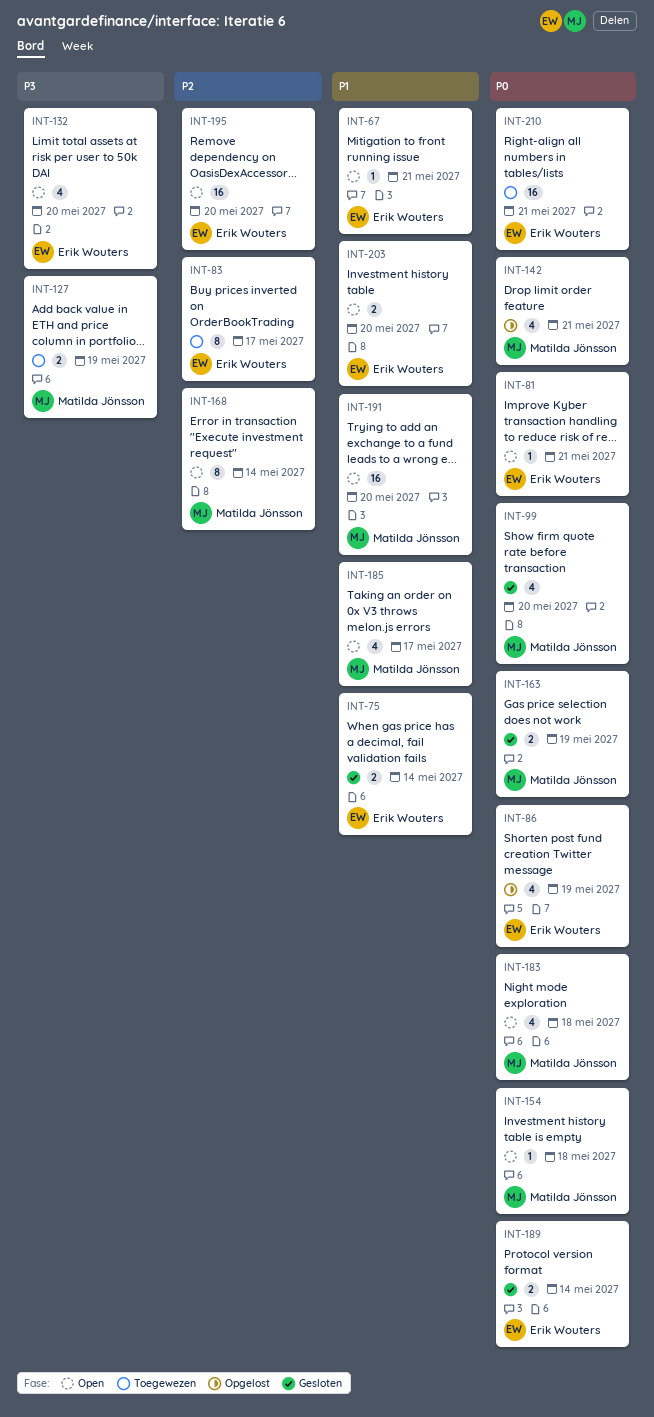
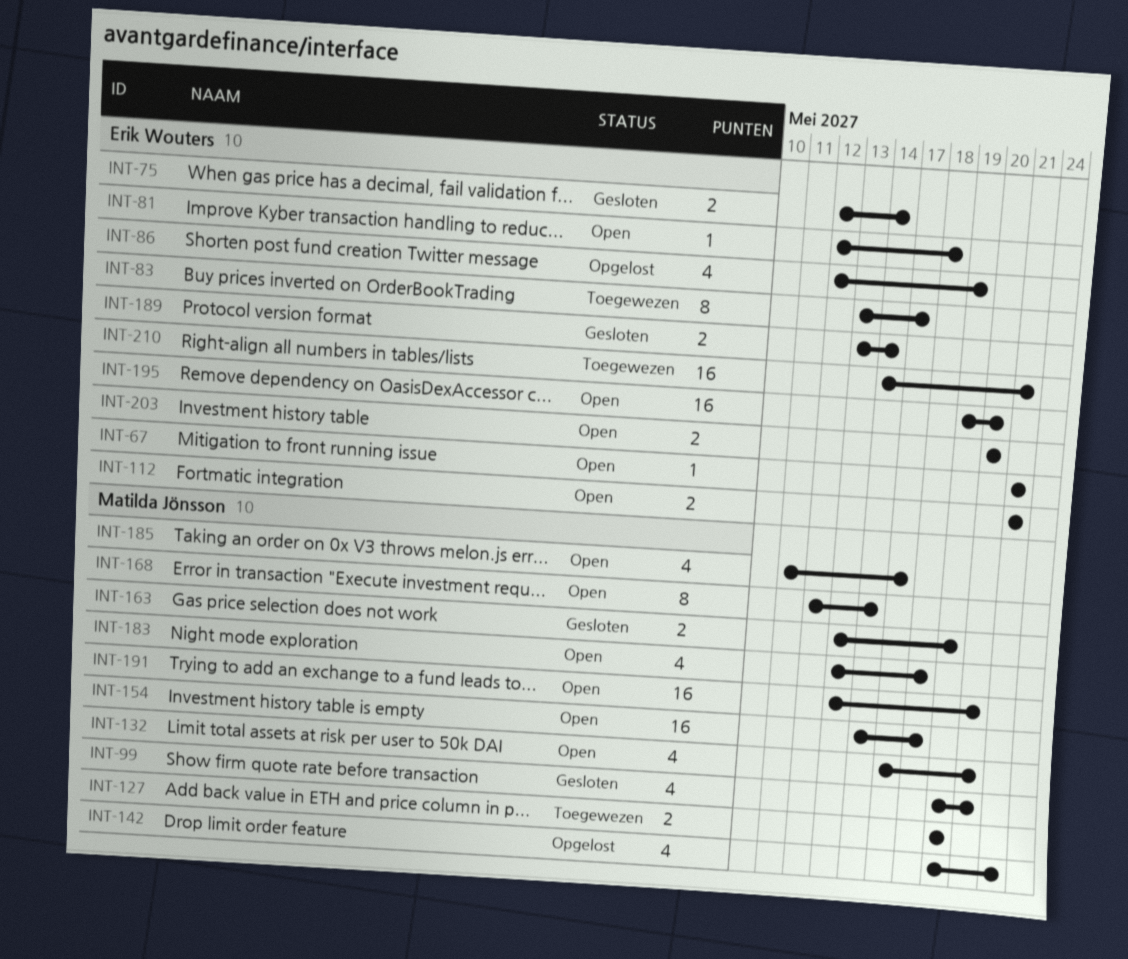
INT-81, due: May 21 -> May 18
INT-112: none -> present
INT-132, owner: Erik Wouters -> Matilda Jönsson
INT-154, estimate: 1 -> 16

